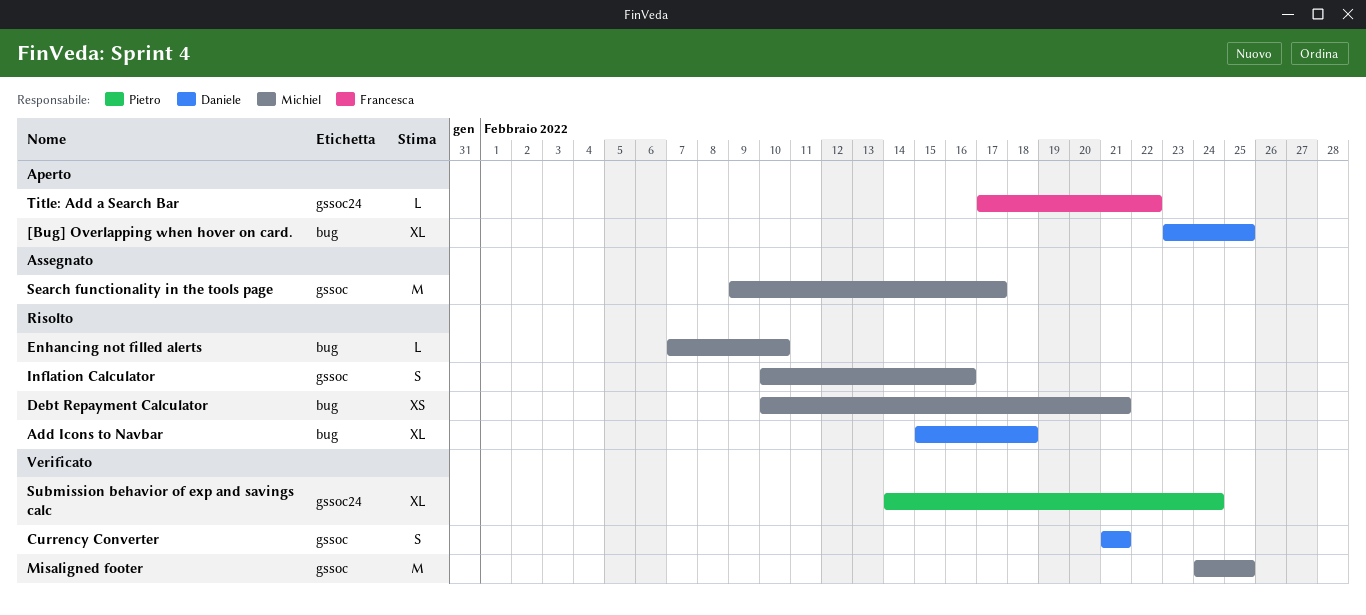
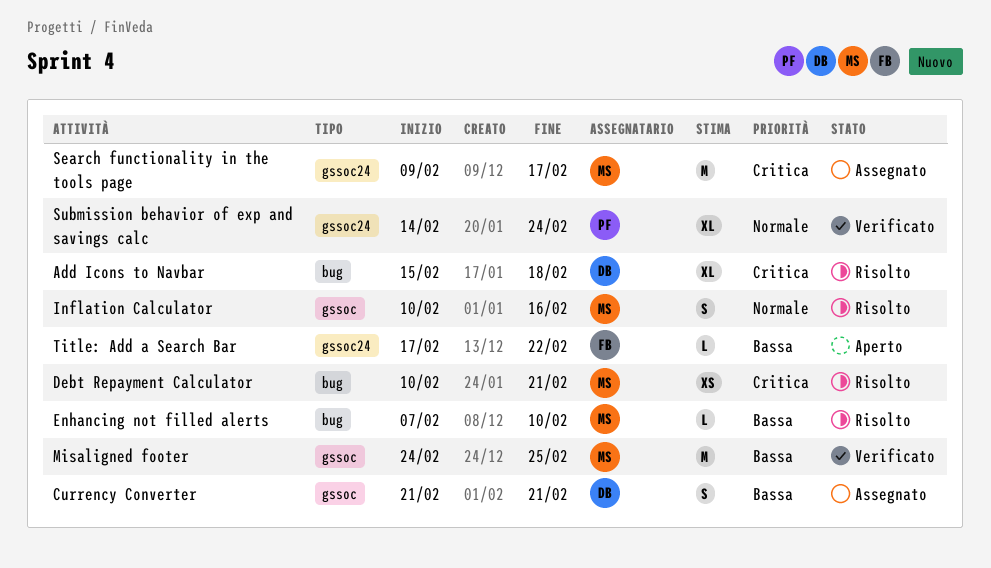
[Bug] Overlapping when hover on card.: present -> none
Currency Converter, status: Verificato -> Assegnato
Search functionality in the tools page, label: gssoc -> gssoc24

